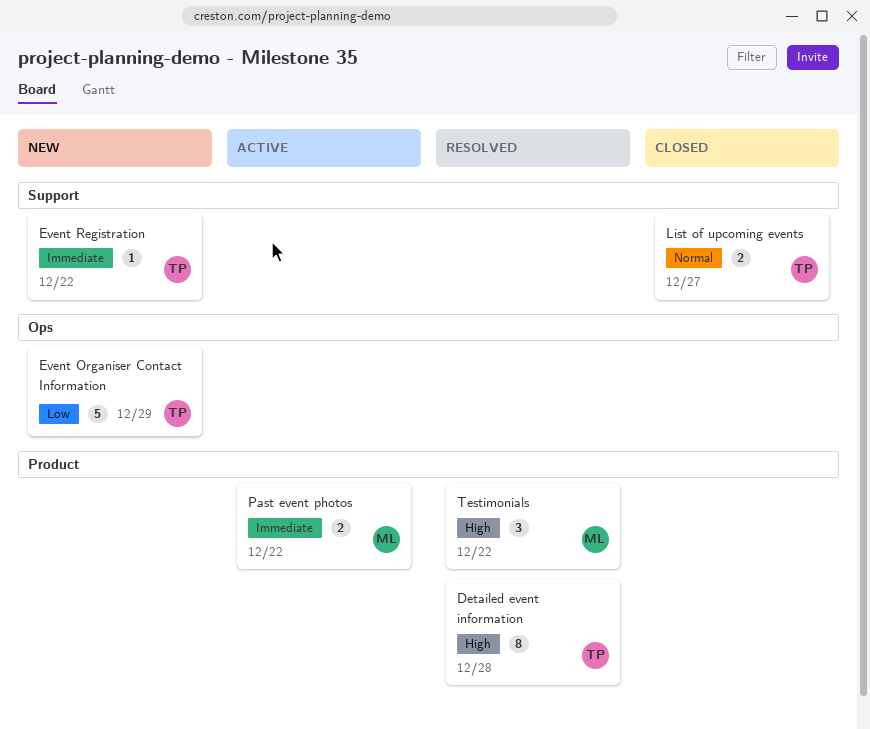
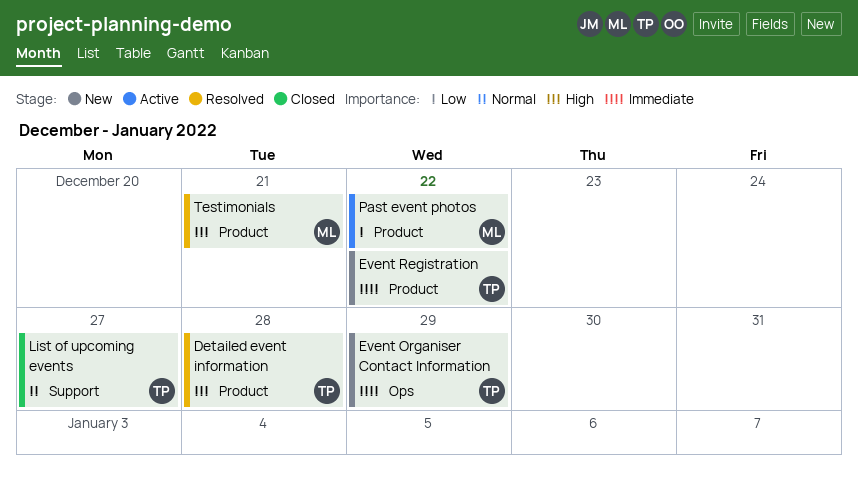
Event Organiser Contact Information, priority: Low -> Immediate
Event Registration, label: Support -> Product
Past event photos, priority: Immediate -> Low
Testimonials, due: Dec 22 -> Dec 21

